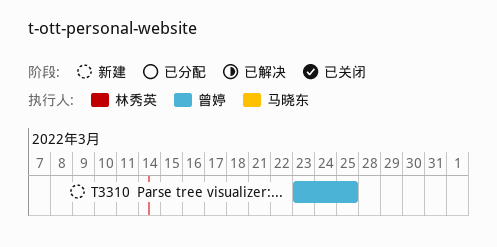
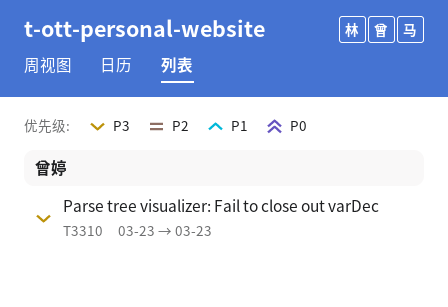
T3310, due: Mar 25 -> Mar 23

